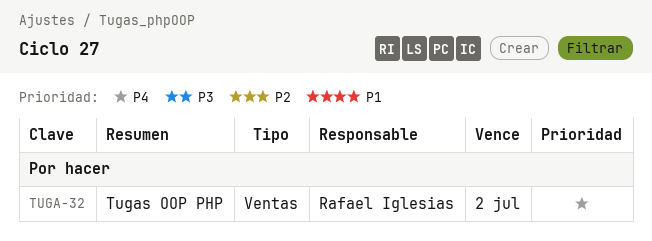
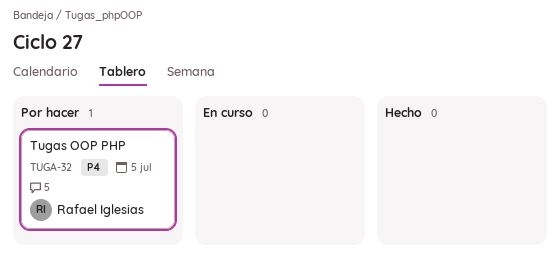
TUGA-32, due: Jul 2 -> Jul 5

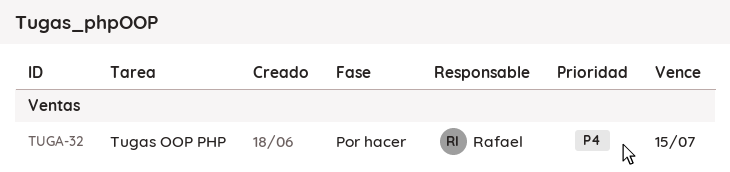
TUGA-32, due: Jul 5 -> Jul 15

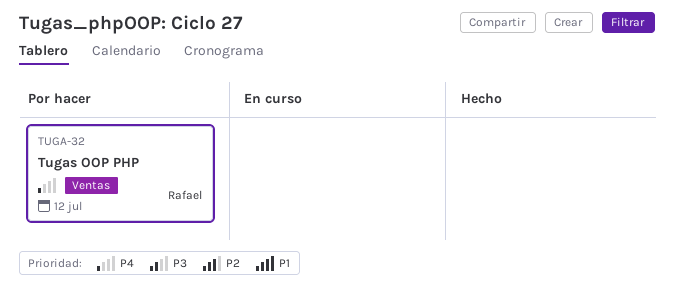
TUGA-32, due: Jul 15 -> Jul 12

